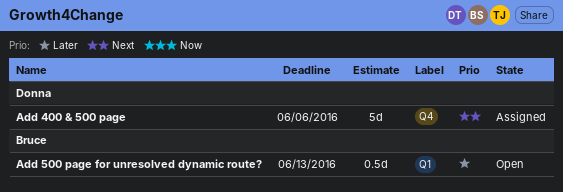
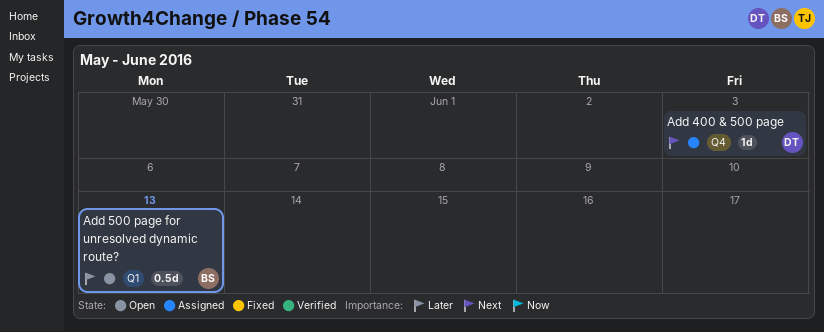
Add 400 & 500 page, estimate: 5d -> 1d
Add 400 & 500 page, due: Jun 6 -> Jun 3

